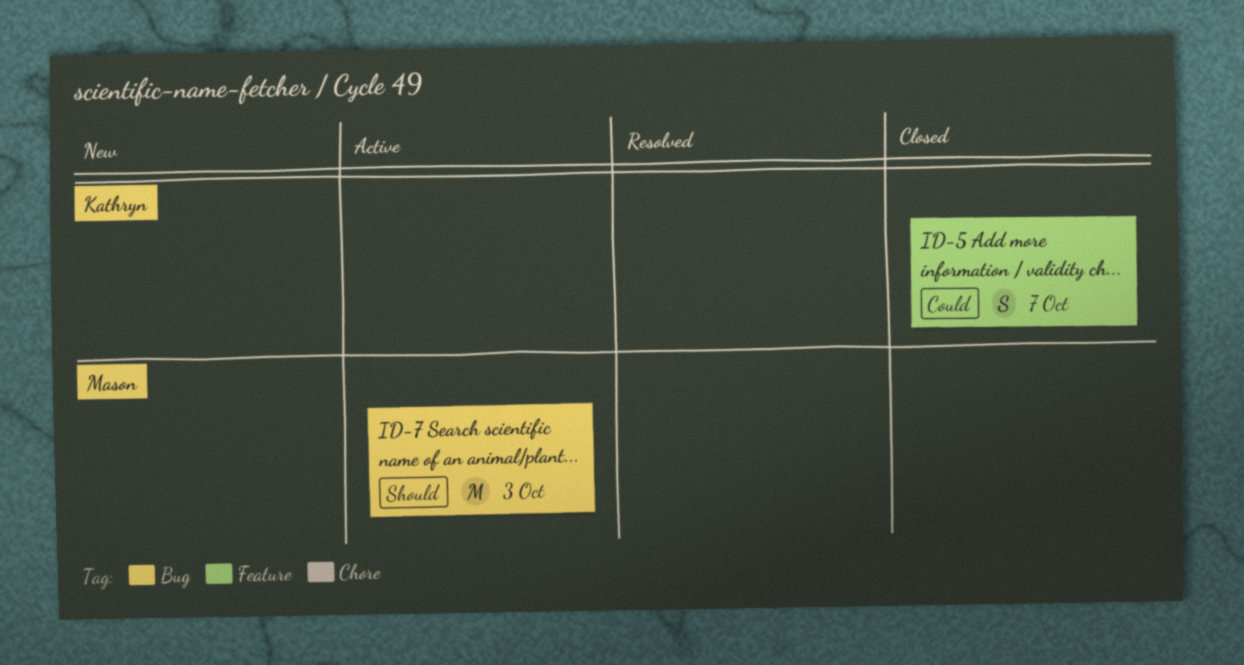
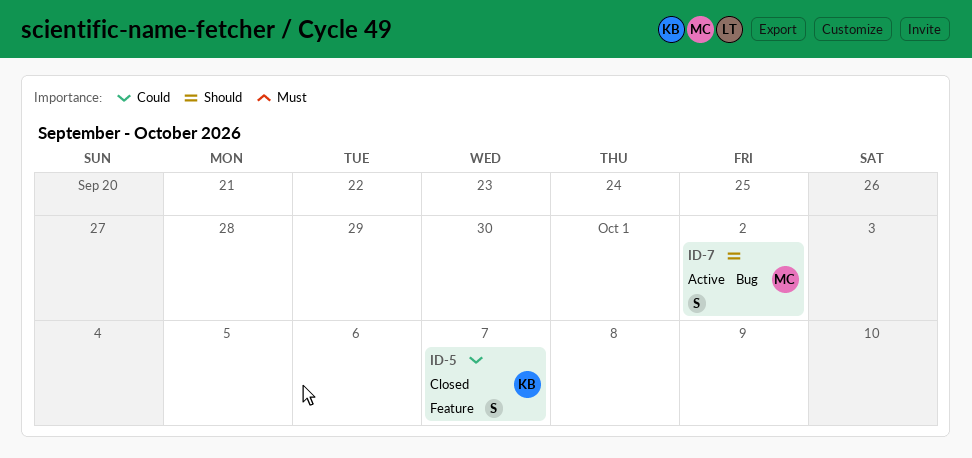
ID-7, estimate: M -> S
ID-7, due: Oct 3 -> Oct 2

